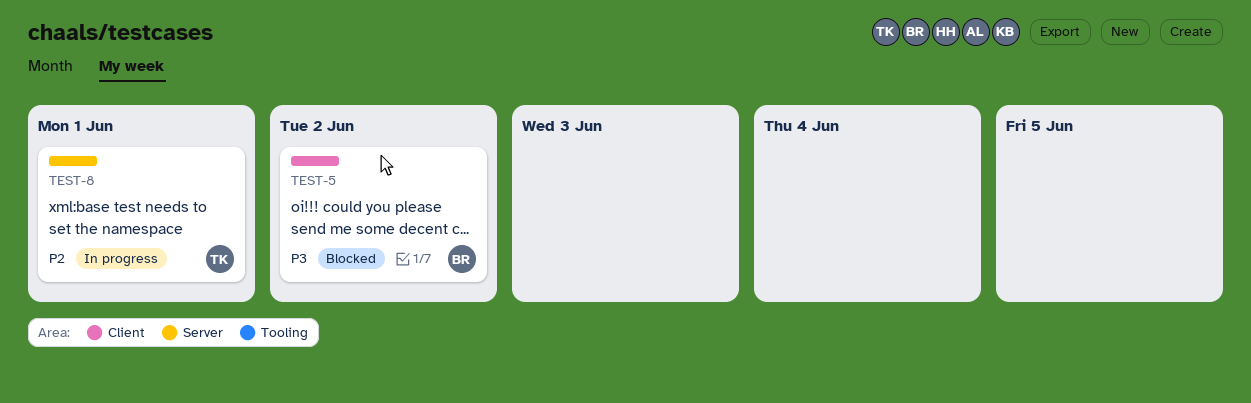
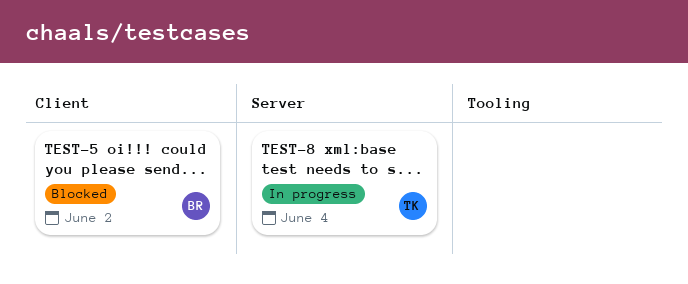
TEST-8, due: Jun 1 -> Jun 4

